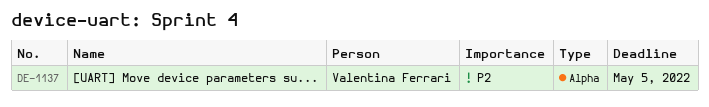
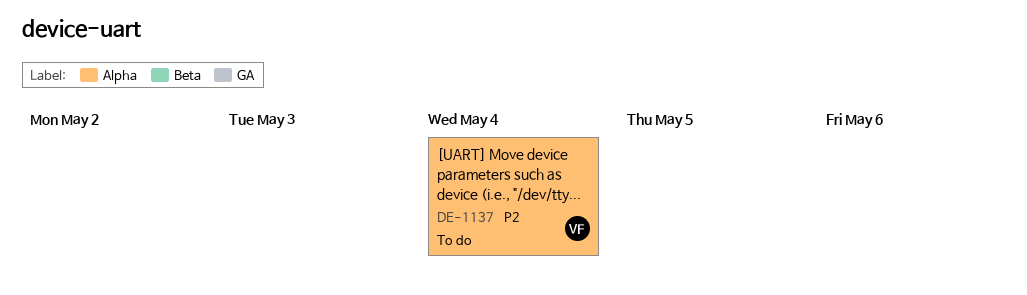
DE-1137, due: May 5 -> May 4

